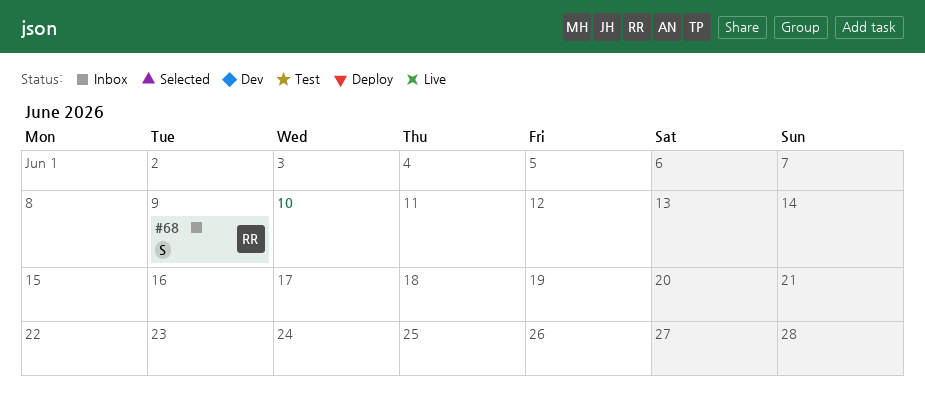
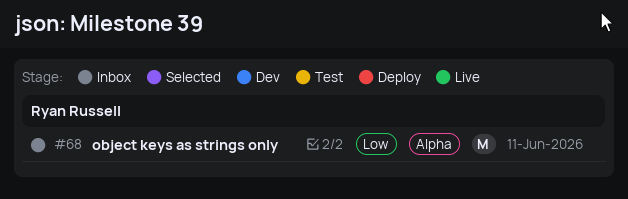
#68, estimate: S -> M
#68, due: Jun 9 -> Jun 11

